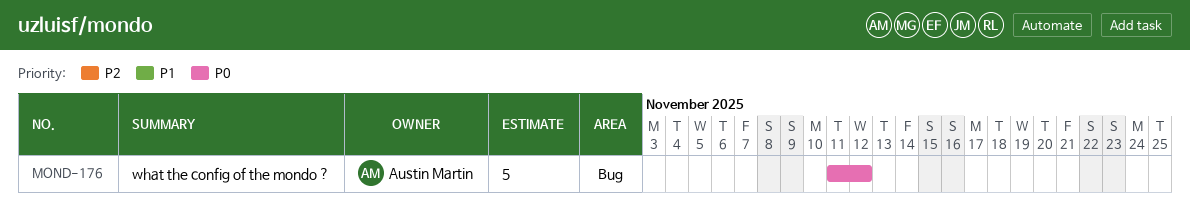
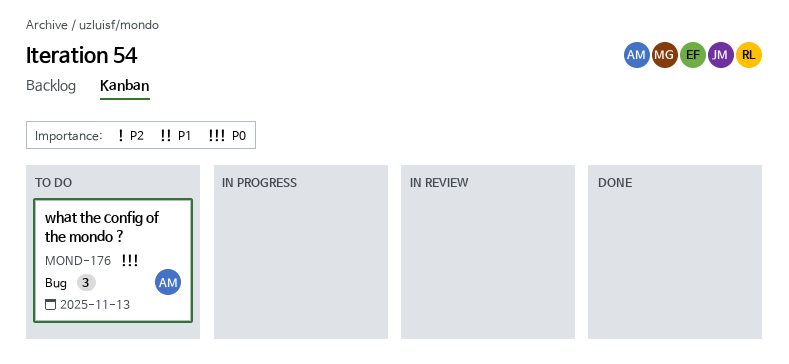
MOND-176, estimate: 5 -> 3
MOND-176, due: Nov 12 -> Nov 13

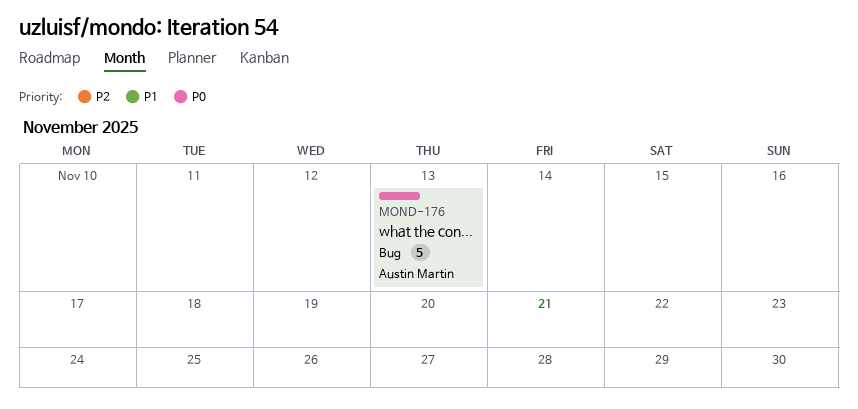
MOND-176, estimate: 3 -> 5

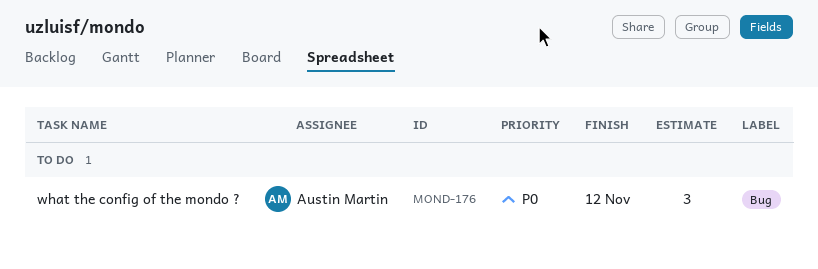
MOND-176, estimate: 5 -> 3
MOND-176, due: Nov 13 -> Nov 12

